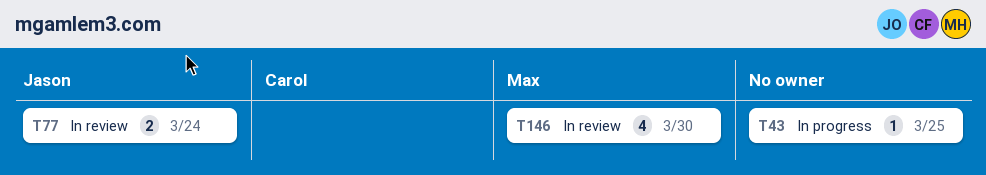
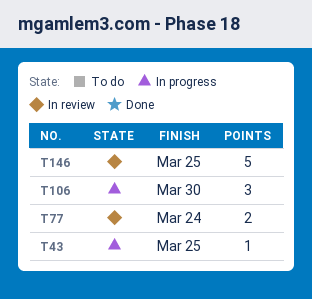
T106: none -> present
T146, estimate: 4 -> 5
T146, due: Mar 30 -> Mar 25

